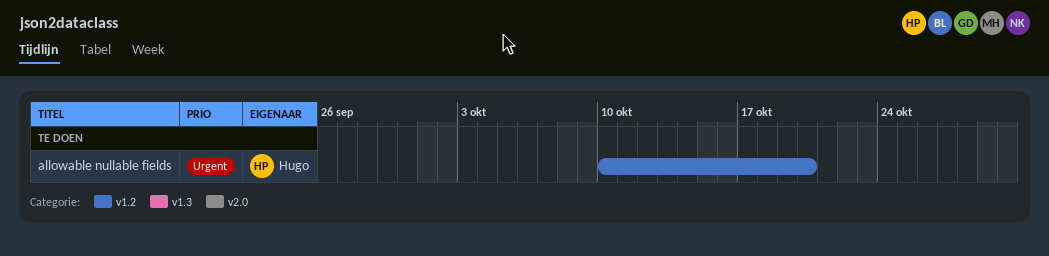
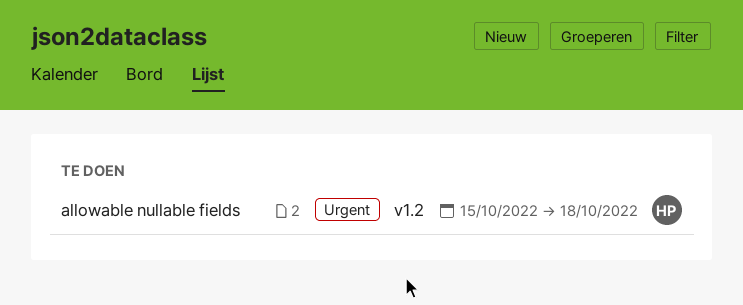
allowable nullable fields, start: Oct 10 -> Oct 15
allowable nullable fields, due: Oct 20 -> Oct 18

